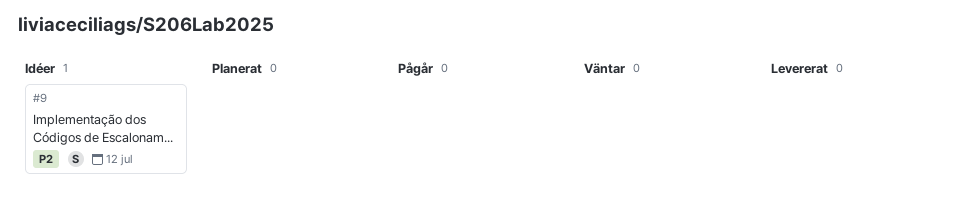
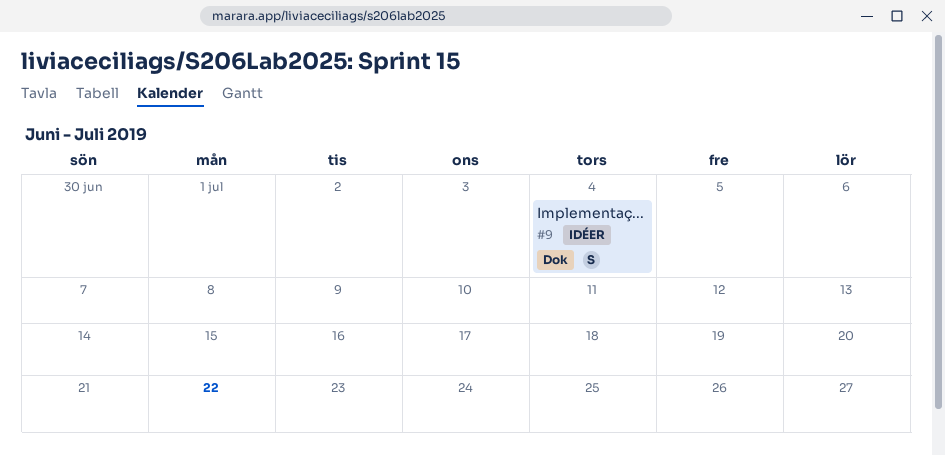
#9, due: Jul 12 -> Jul 4

